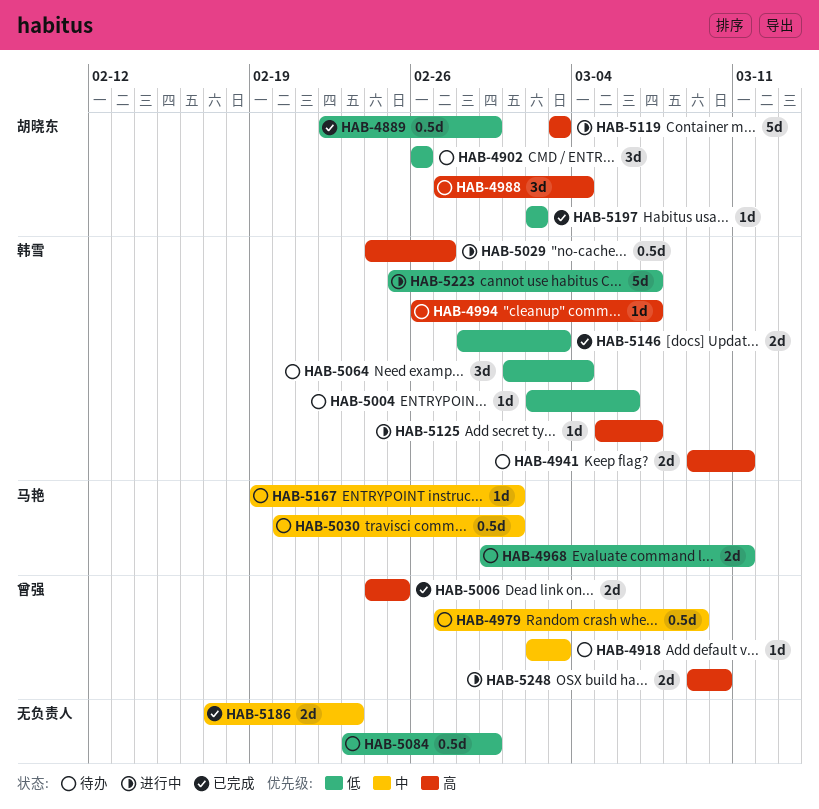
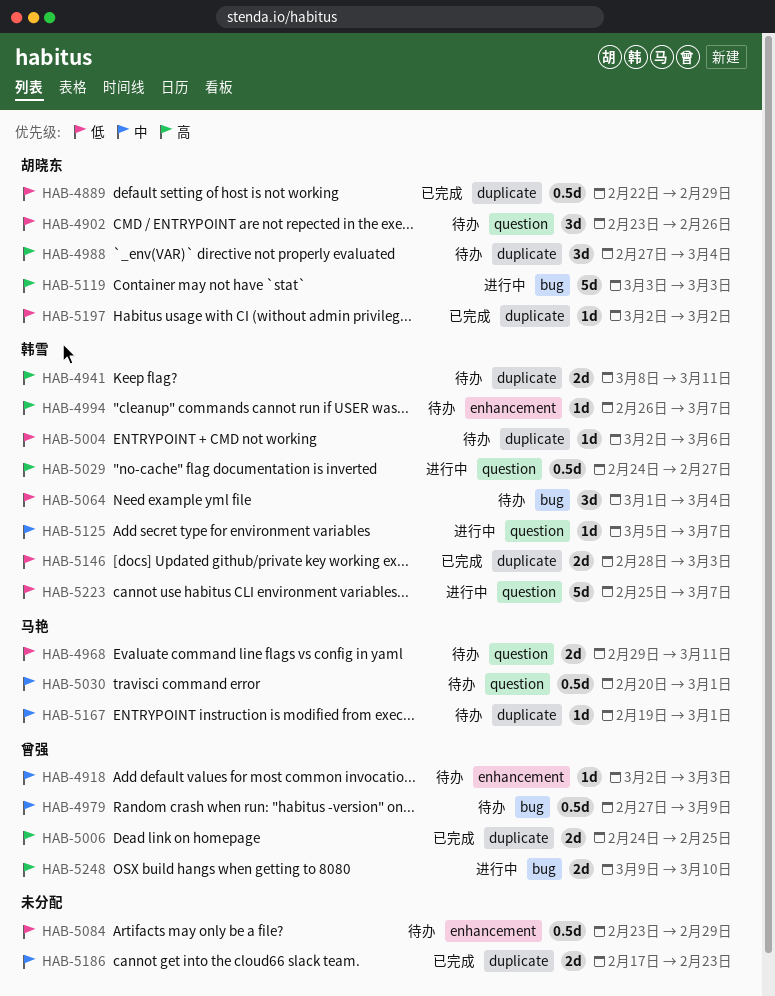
HAB-4902, start: Feb 26 -> Feb 23
HAB-4941, start: Mar 9 -> Mar 8
HAB-5125, priority: 高 -> 中

